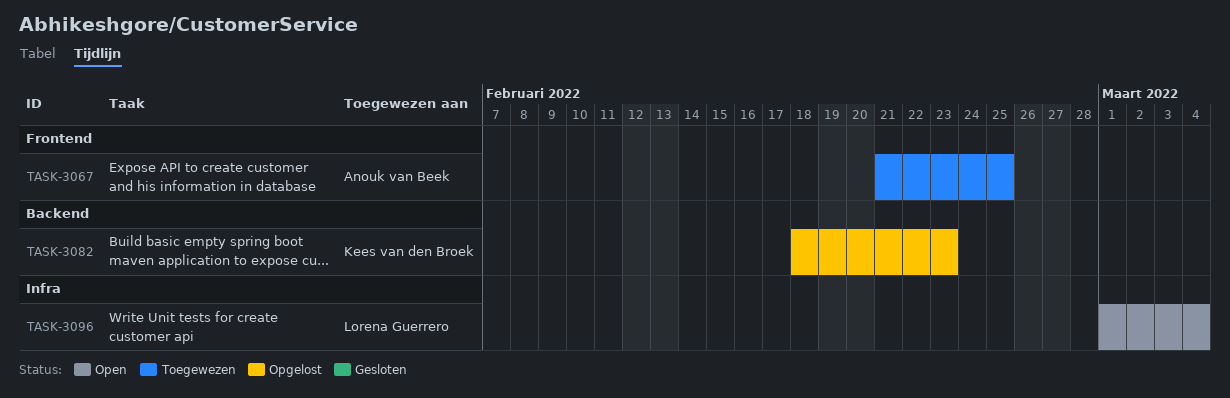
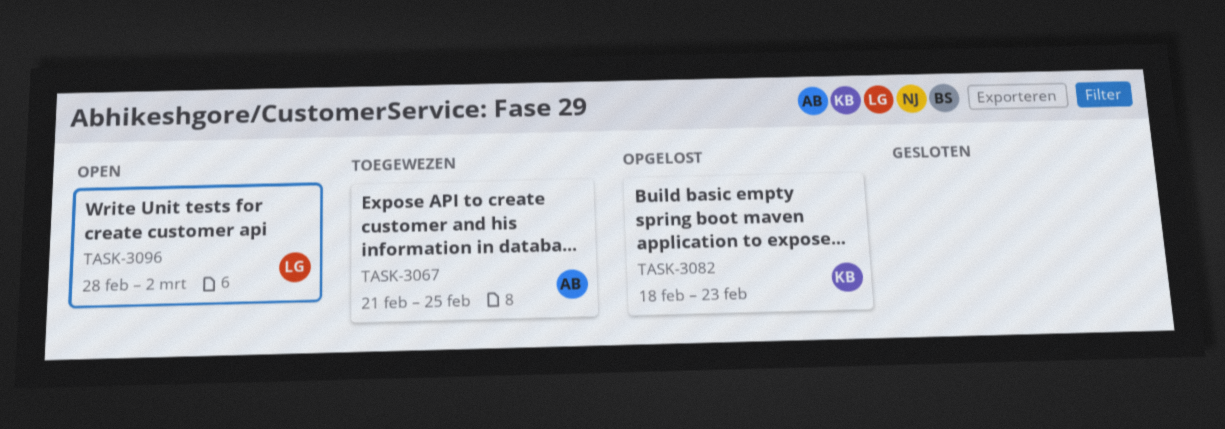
TASK-3096, start: Mar 1 -> Feb 28
TASK-3096, due: Mar 4 -> Mar 2

